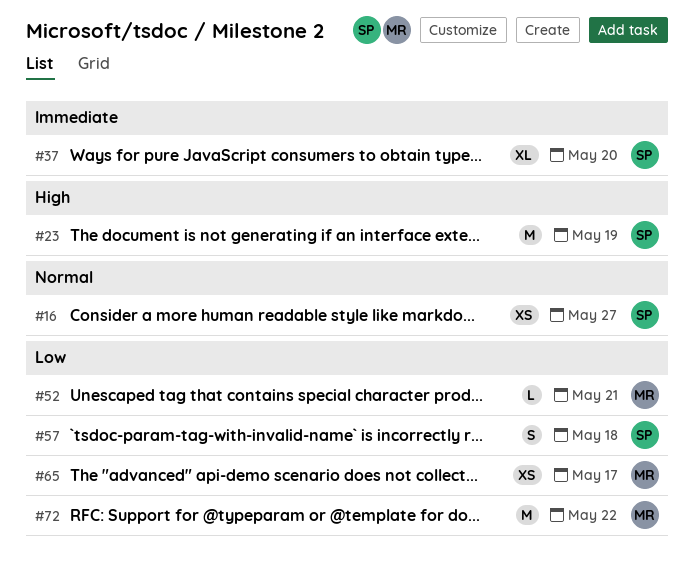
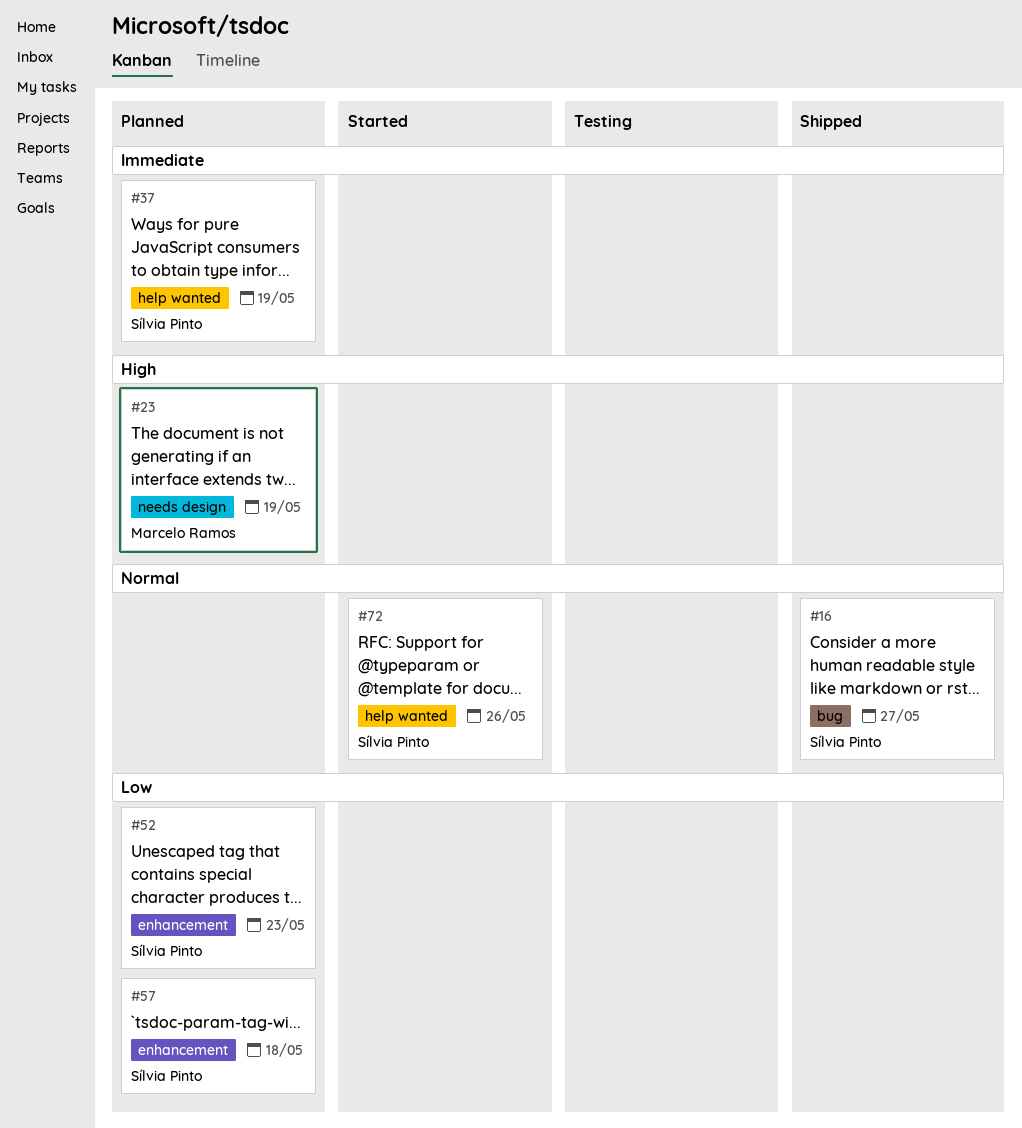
#23, owner: Sílvia Pinto -> Marcelo Ramos
#37, due: May 20 -> May 19
#52, owner: Marcelo Ramos -> Sílvia Pinto
#52, due: May 21 -> May 23
#65: present -> none
#72, owner: Marcelo Ramos -> Sílvia Pinto
#72, priority: Low -> Normal
#72, due: May 22 -> May 26

